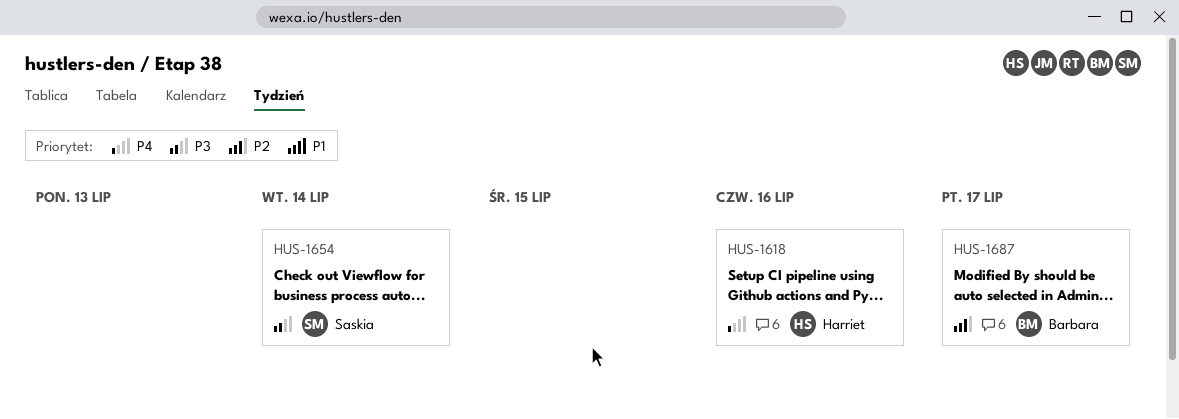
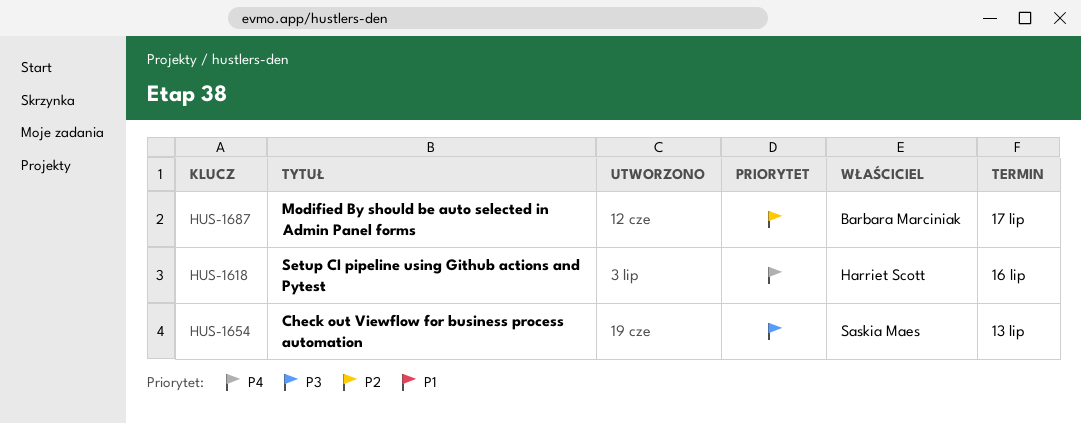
HUS-1654, due: Jul 14 -> Jul 13

